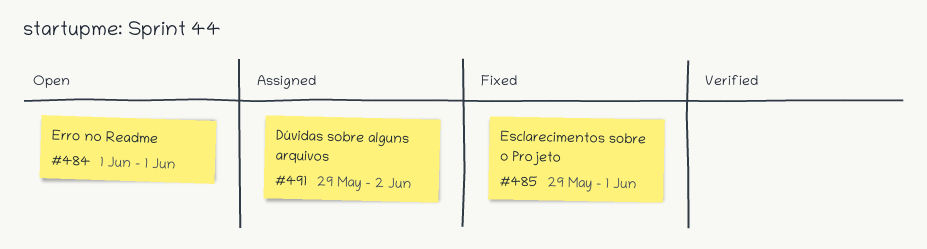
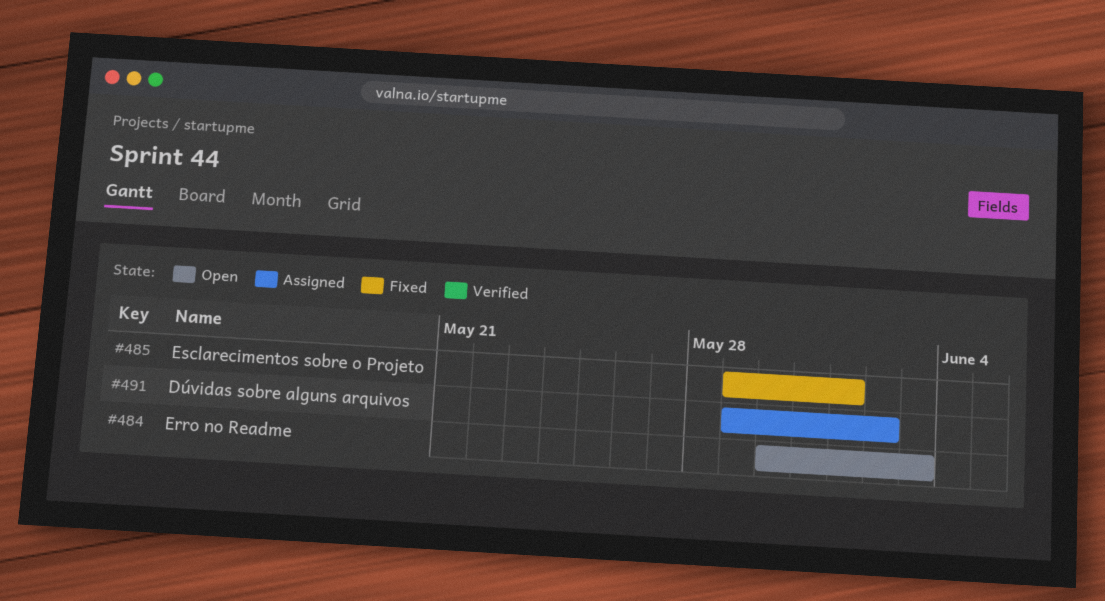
#484, start: Jun 1 -> May 30
#484, due: Jun 1 -> Jun 3

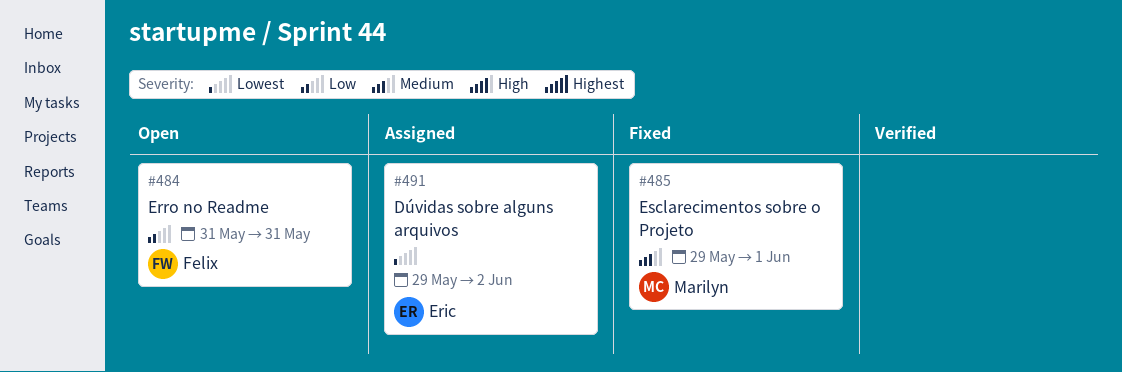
#484, start: May 30 -> May 31
#484, due: Jun 3 -> May 31

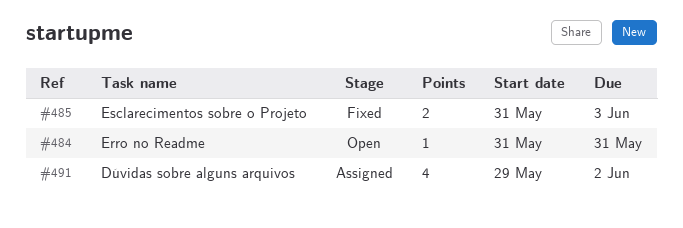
#485, start: May 29 -> May 31
#485, due: Jun 1 -> Jun 3

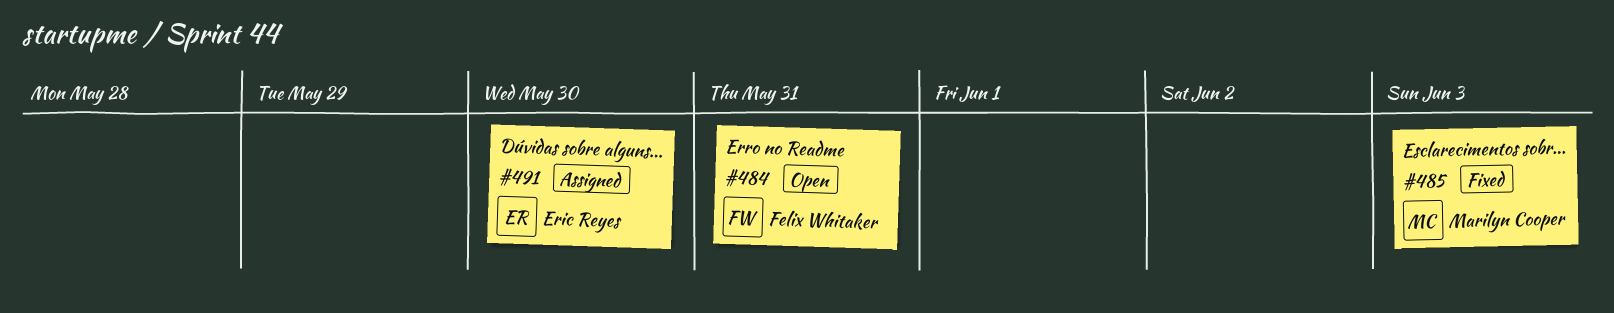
#491, due: Jun 2 -> May 30

